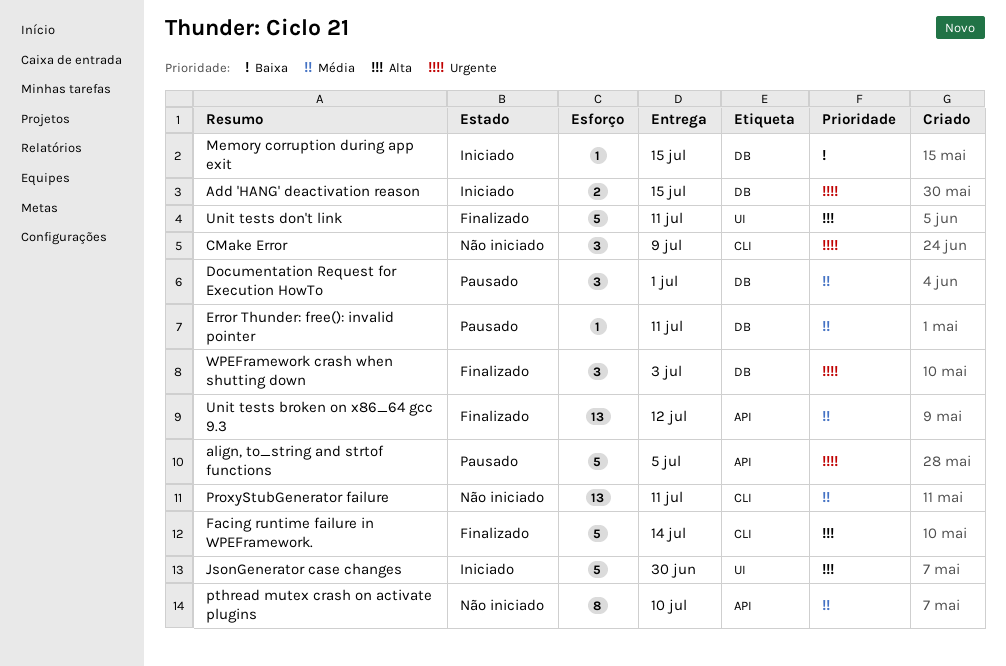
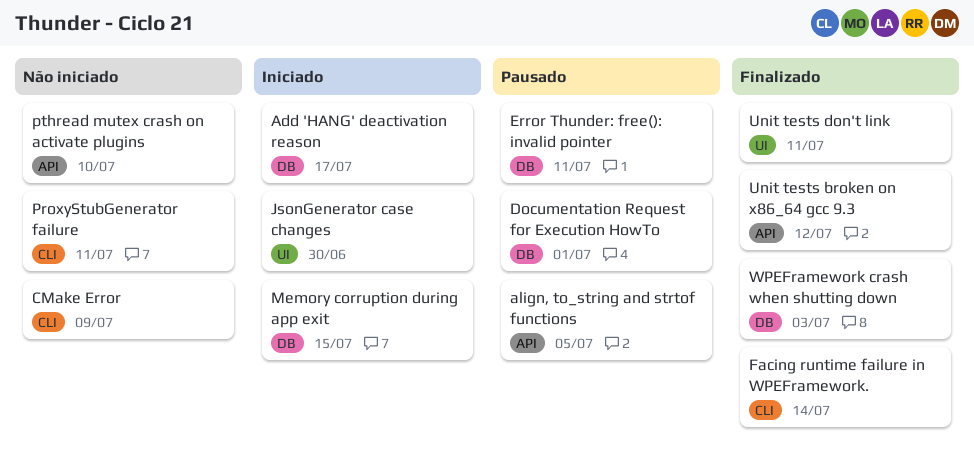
Add 'HANG' deactivation reason, due: Jul 15 -> Jul 17

